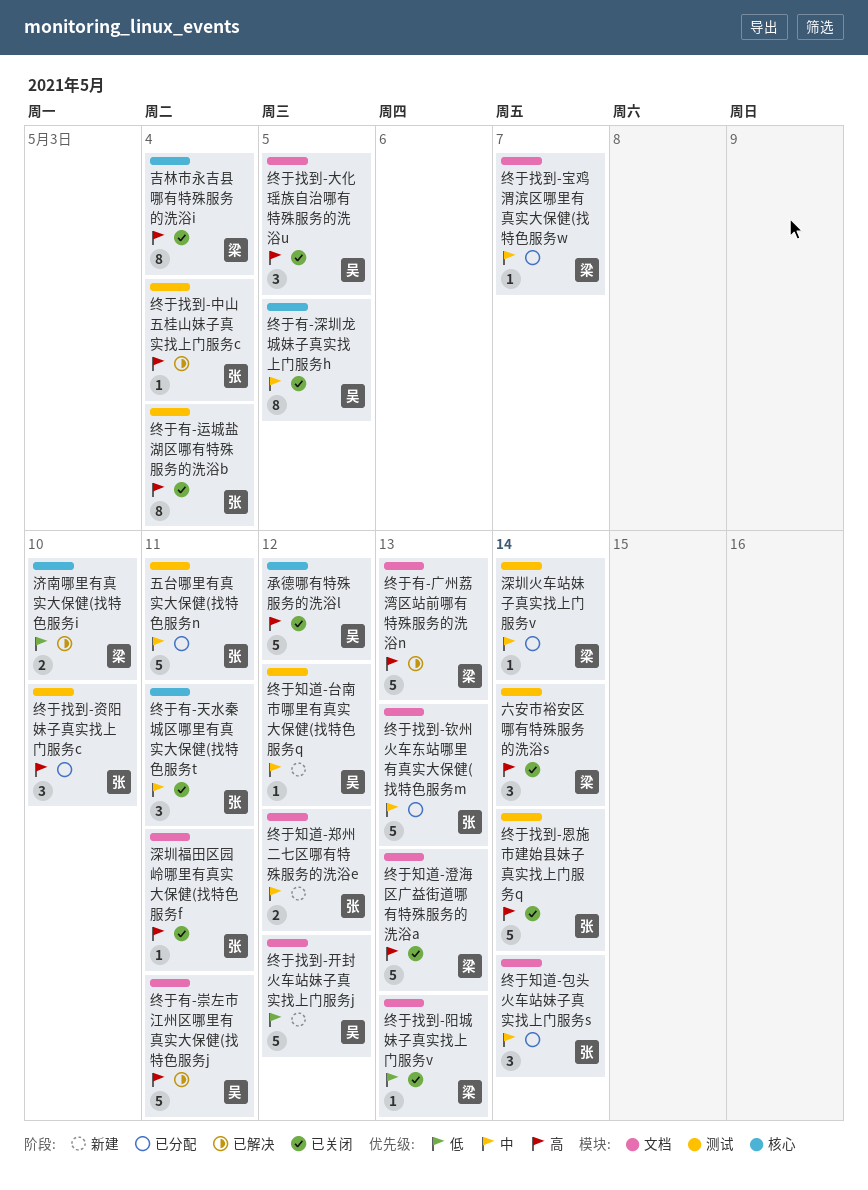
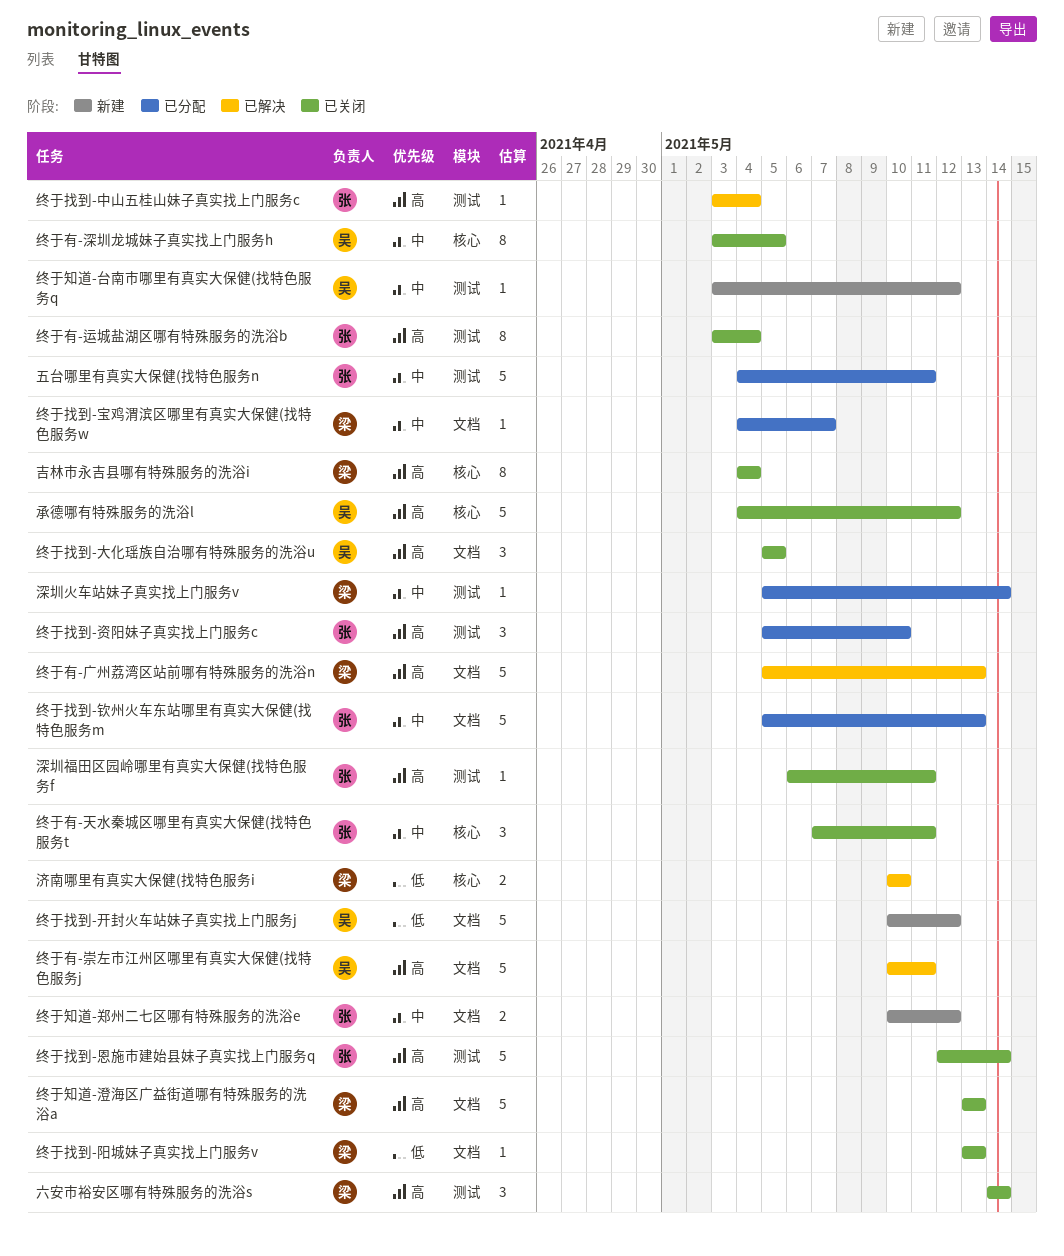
深圳福田区园岭哪里有真实大保健(找特色服务f, label: 文档 -> 测试
终于知道-包头火车站妹子真实找上门服务s: present -> none

